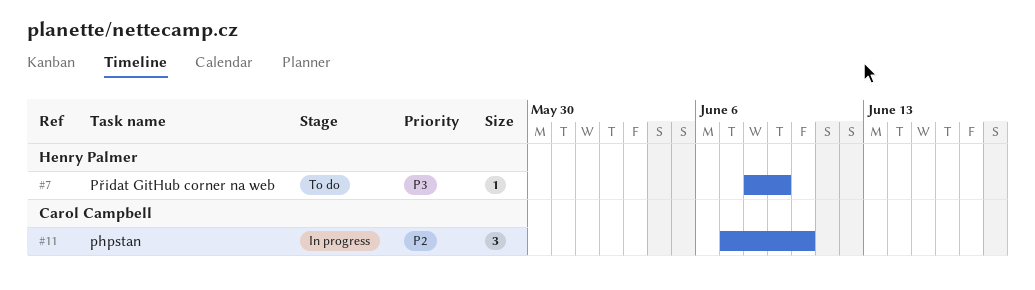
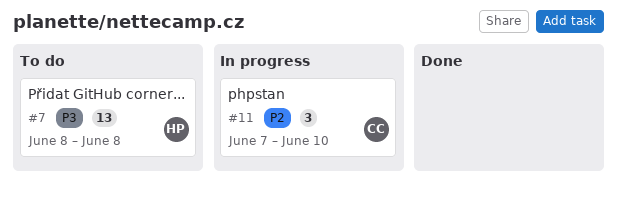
#7, estimate: 1 -> 13
#7, due: Jun 9 -> Jun 8

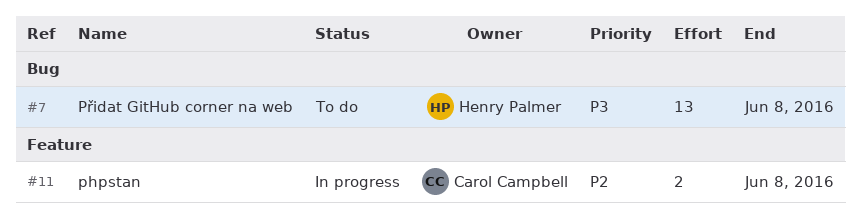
#11, estimate: 3 -> 2
#11, due: Jun 10 -> Jun 8

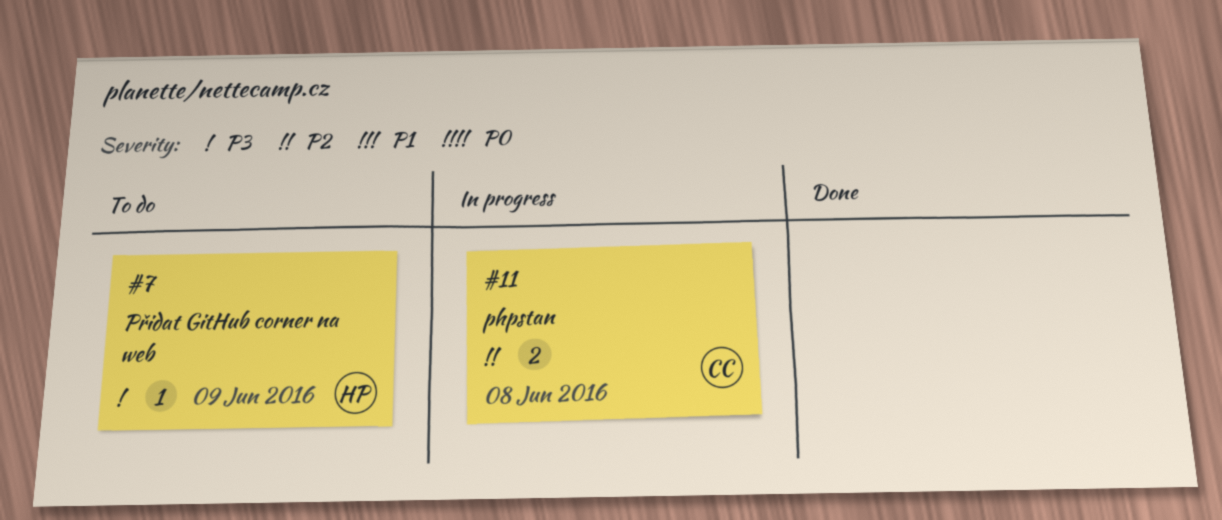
#7, estimate: 13 -> 1
#7, due: Jun 8 -> Jun 9

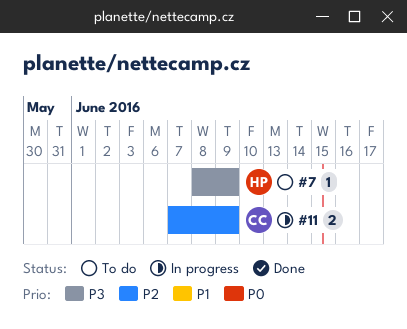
#11, due: Jun 8 -> Jun 9

